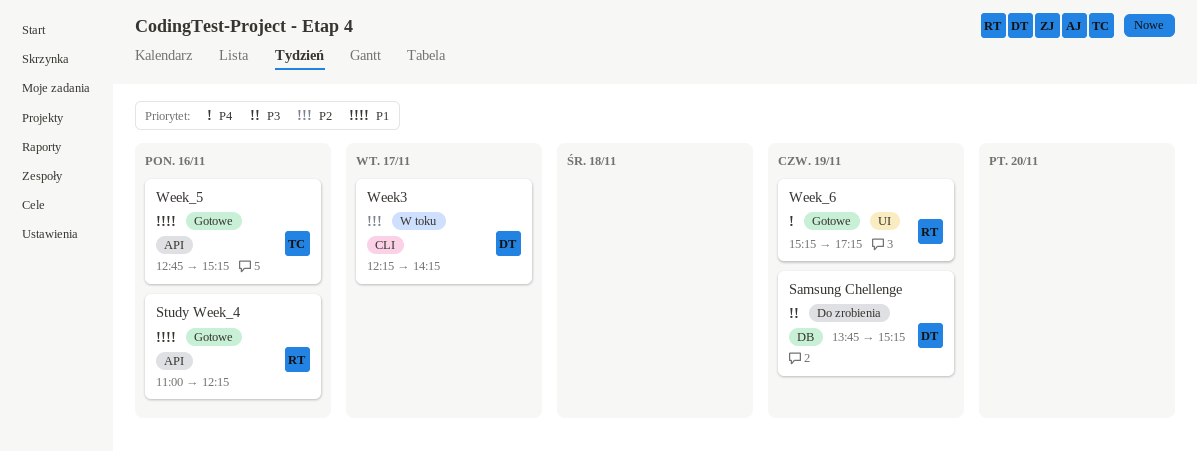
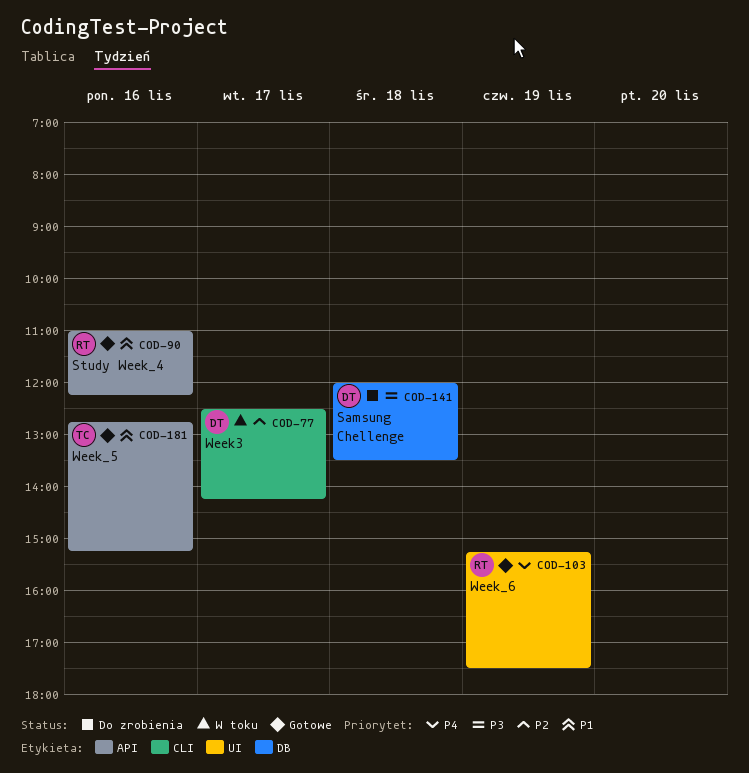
Samsung Chellenge, day: Nov 19 -> Nov 18
Samsung Chellenge, begins: 13:45 -> 12:00
Samsung Chellenge, ends: 15:15 -> 13:30
Week3, begins: 12:15 -> 12:30
Week_6, ends: 17:15 -> 17:30

